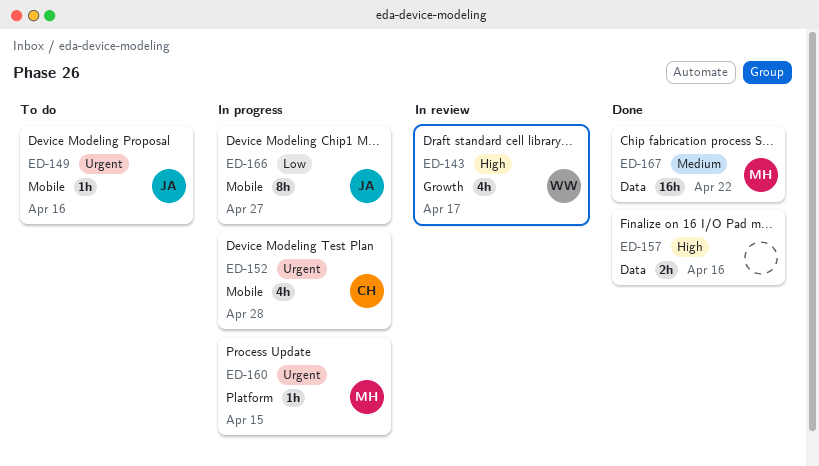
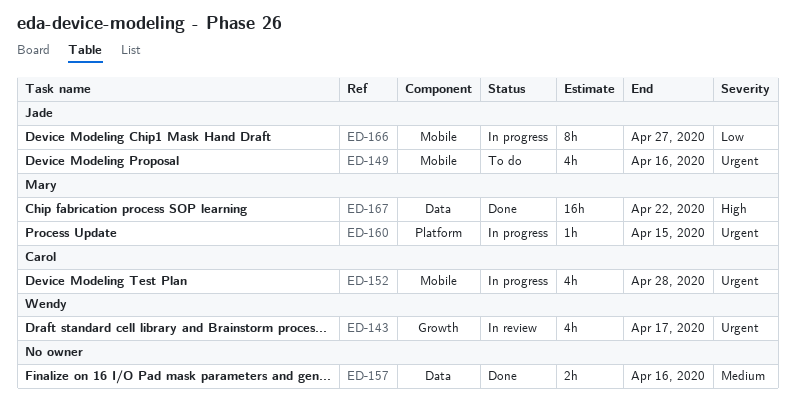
ED-143, priority: High -> Urgent
ED-149, estimate: 1h -> 4h
ED-157, priority: High -> Medium
ED-167, priority: Medium -> High

